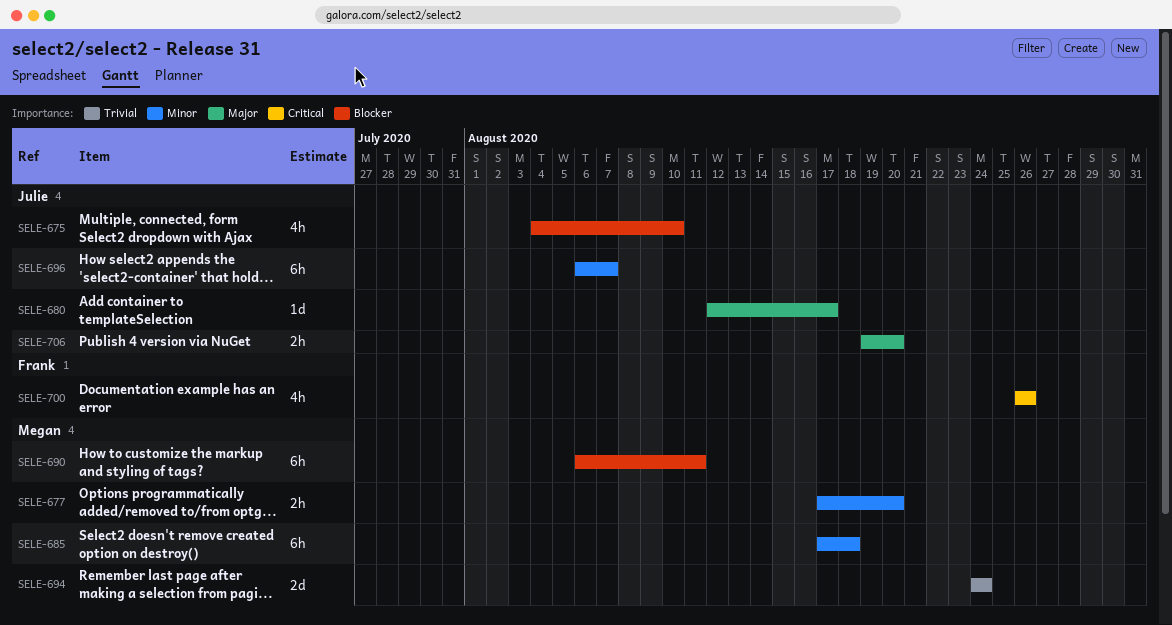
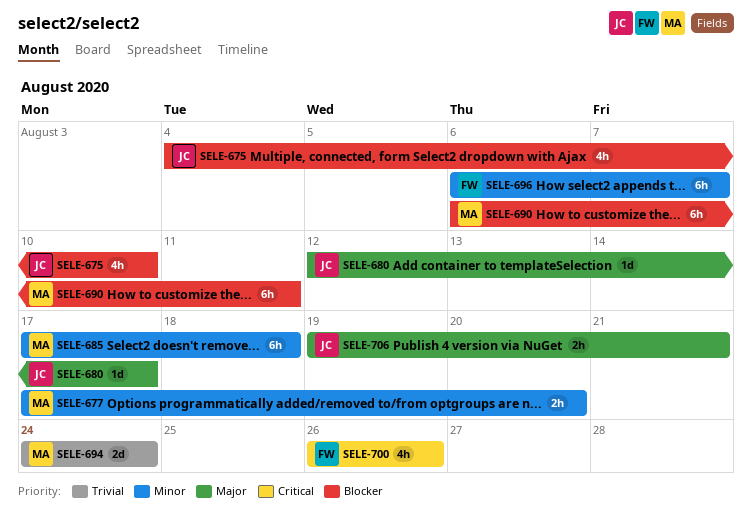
SELE-696, owner: Julie -> Frank
SELE-706, due: Aug 20 -> Aug 21

